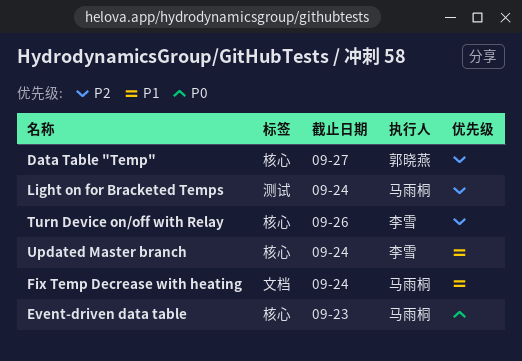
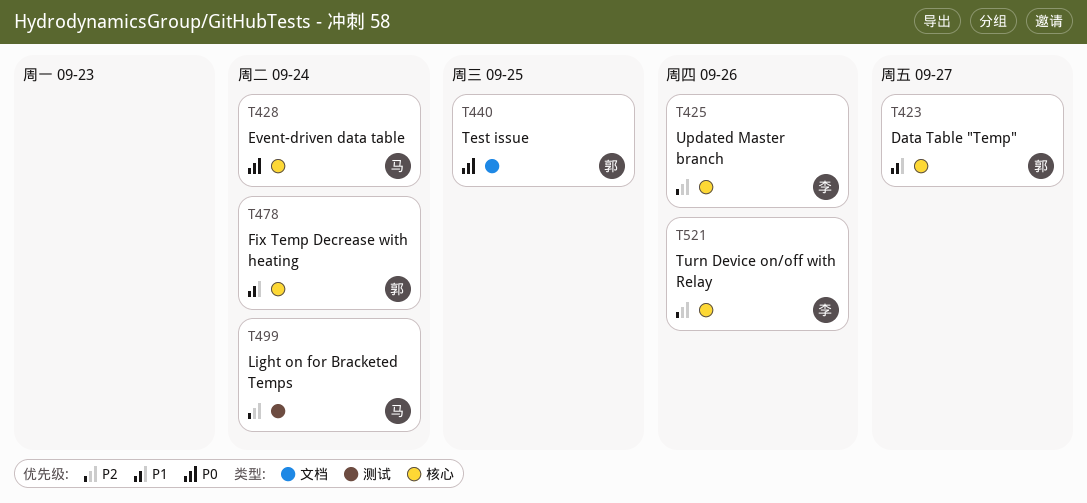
Data Table "Temp", priority: P2 -> P1
Event-driven data table, due: Sep 23 -> Sep 24
Fix Temp Decrease with heating, owner: 马雨桐 -> 郭晓燕
Fix Temp Decrease with heating, label: 文档 -> 核心
Test issue: none -> present
Updated Master branch, priority: P1 -> P2
Updated Master branch, due: Sep 24 -> Sep 26

